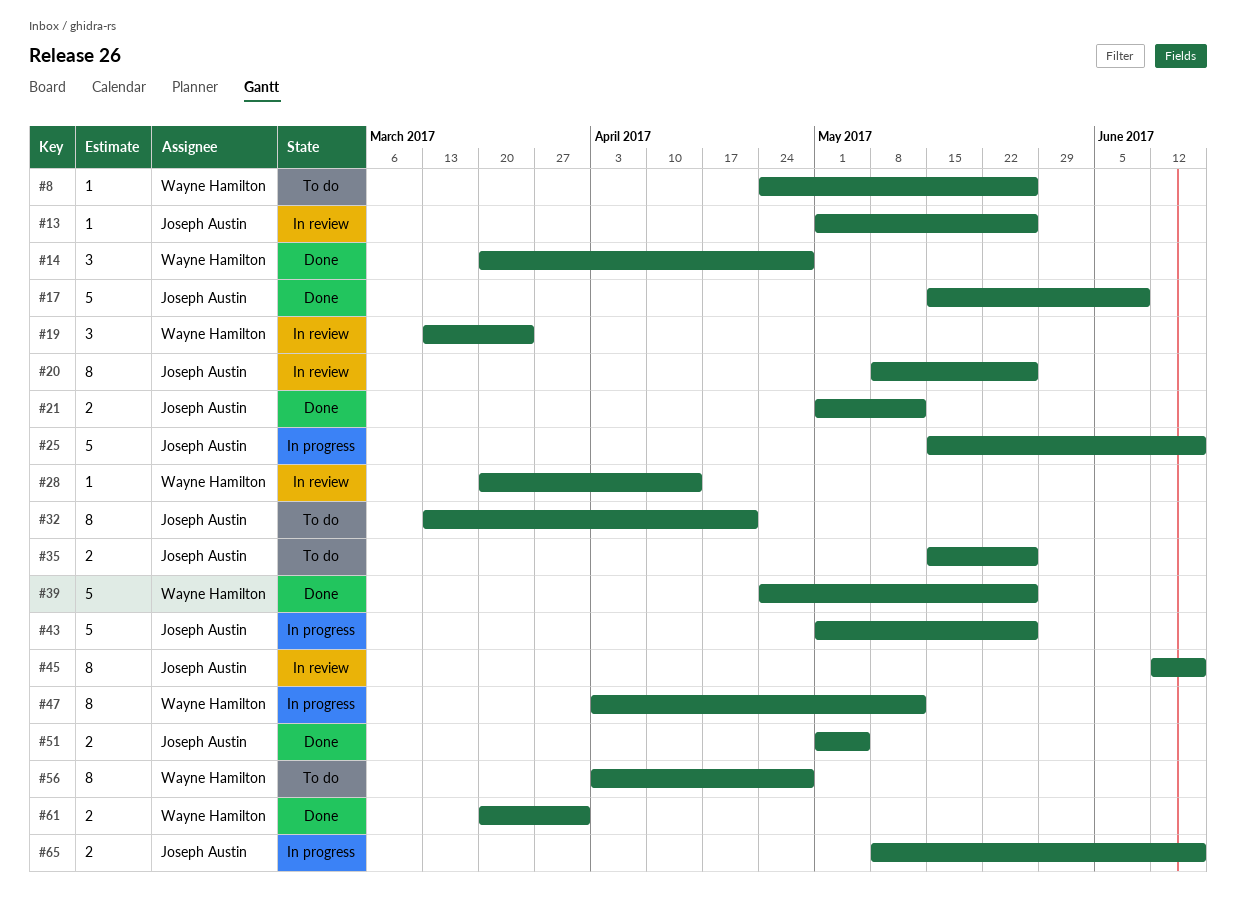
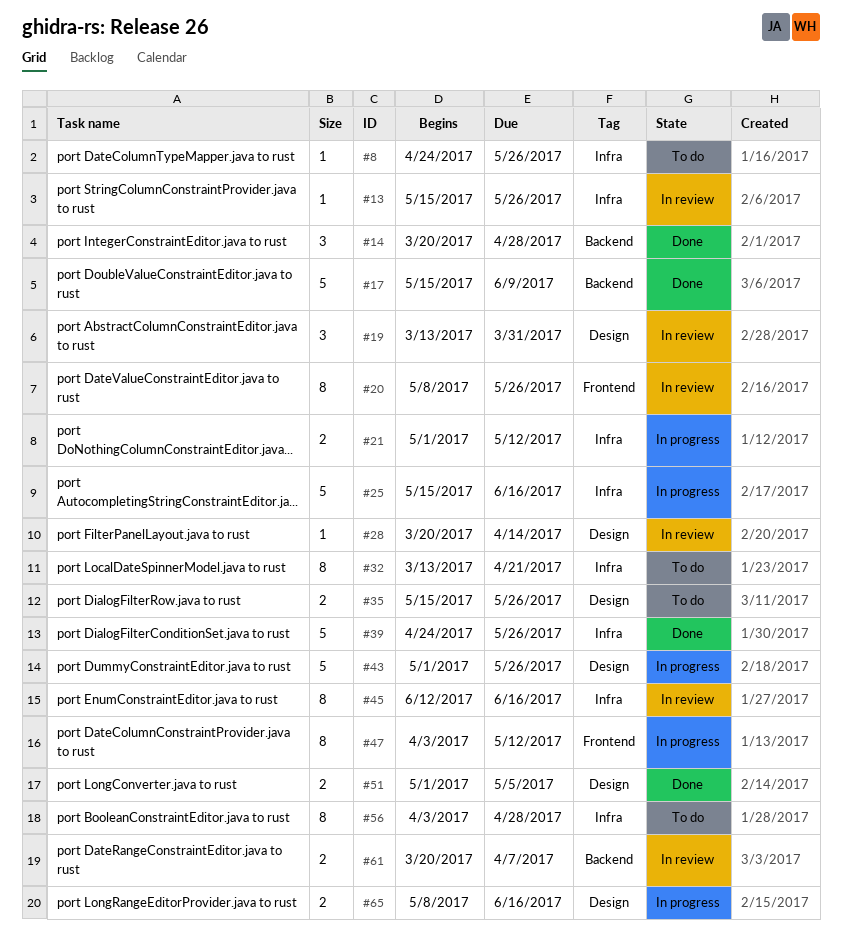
#13, start: May 1 -> May 15
#19, due: Mar 24 -> Mar 31
#21, status: Done -> In progress
#61, status: Done -> In review
#61, due: Mar 31 -> Apr 7

